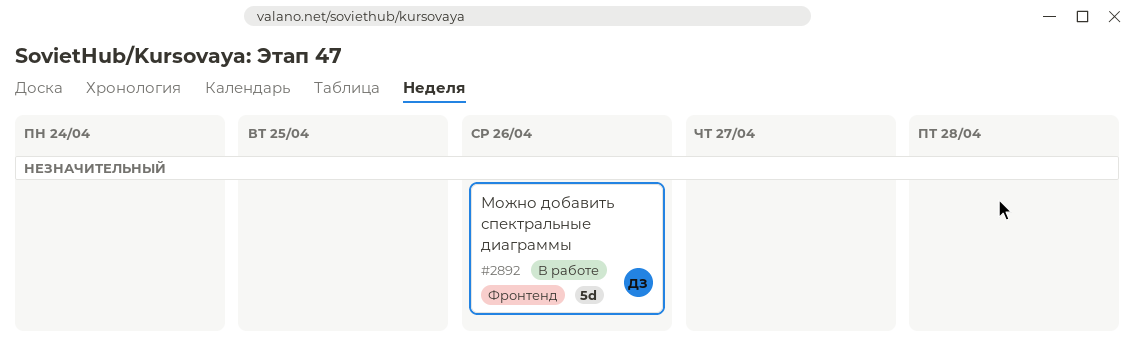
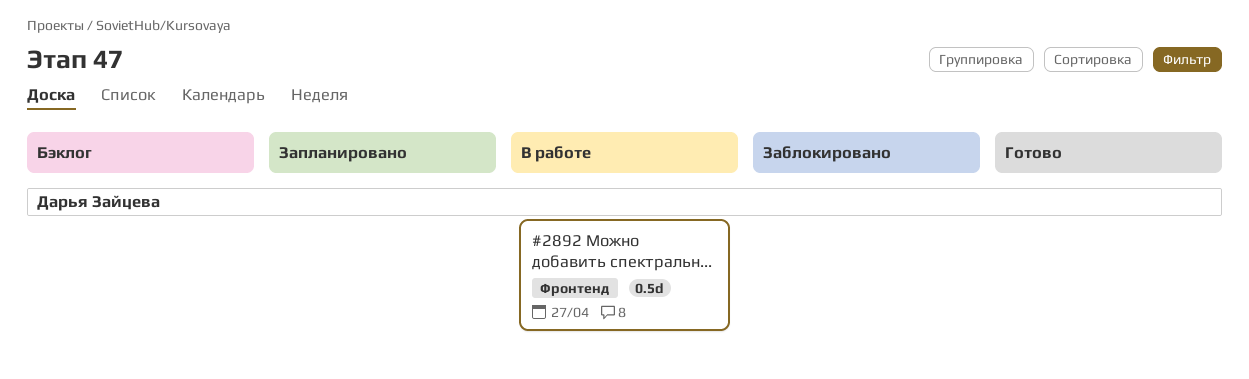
#2892, estimate: 5d -> 0.5d
#2892, due: Apr 26 -> Apr 27

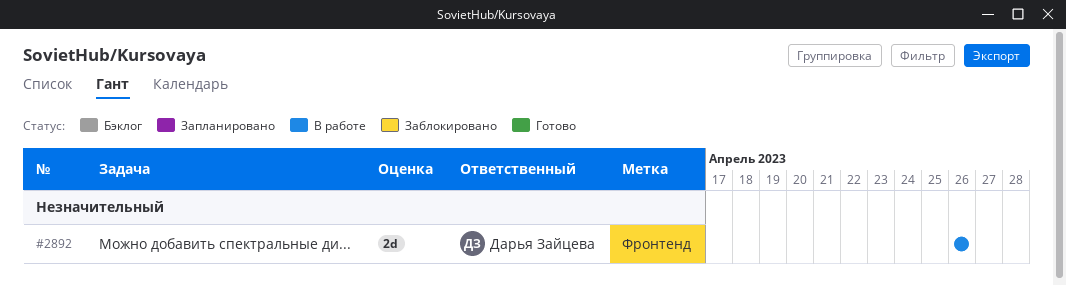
#2892, estimate: 0.5d -> 2d
#2892, due: Apr 27 -> Apr 26

